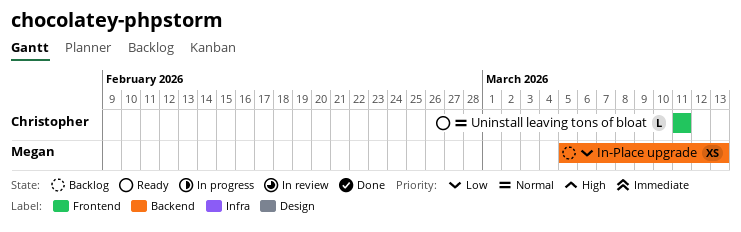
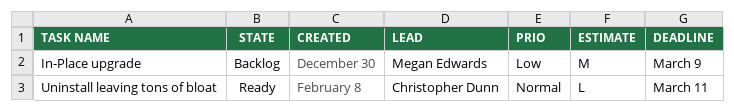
In-Place upgrade, estimate: XS -> M
In-Place upgrade, due: Mar 13 -> Mar 9

